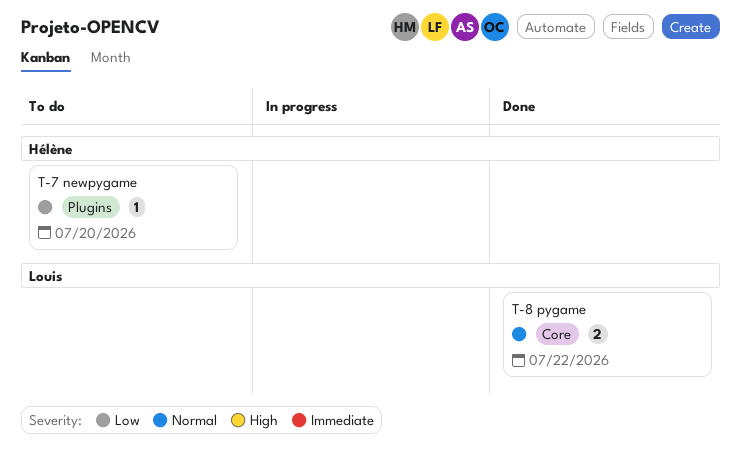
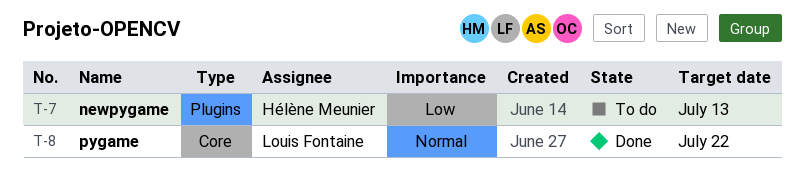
T-7, due: Jul 20 -> Jul 13

